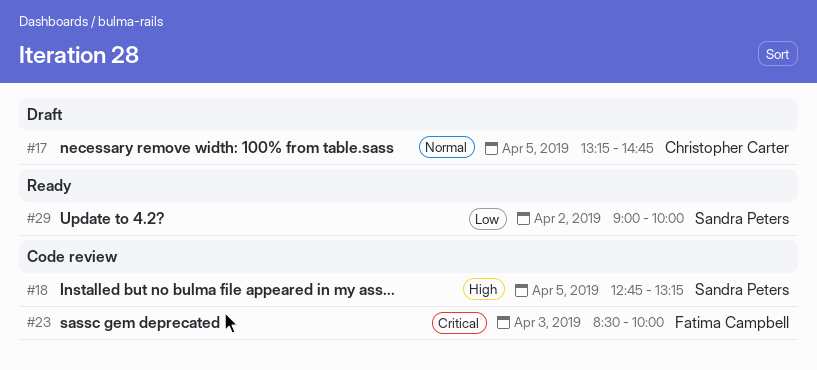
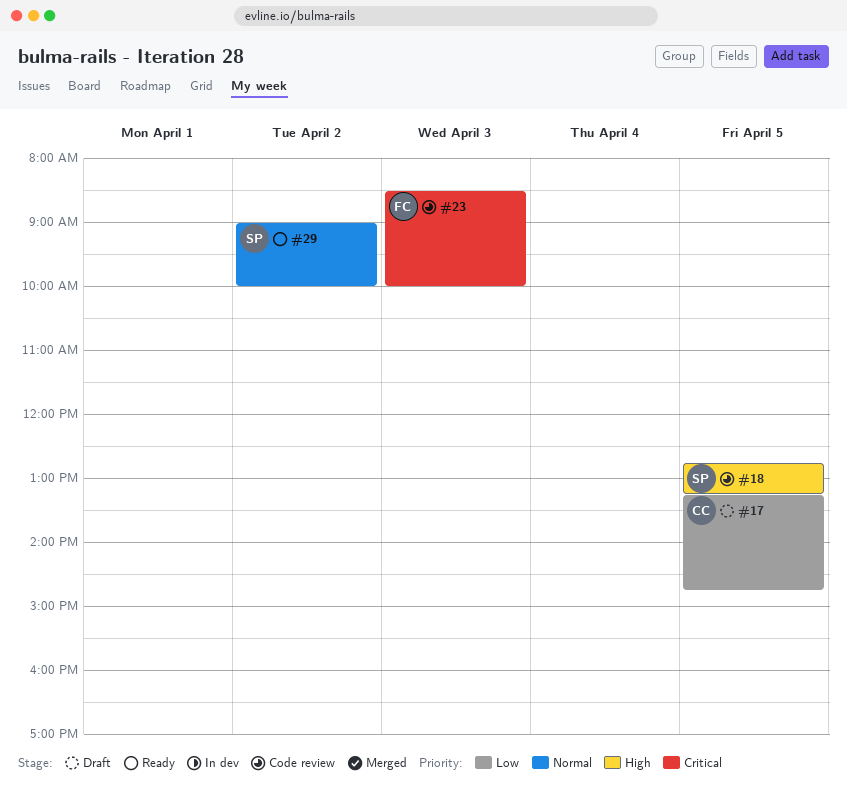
#17, priority: Normal -> Low
#29, priority: Low -> Normal

